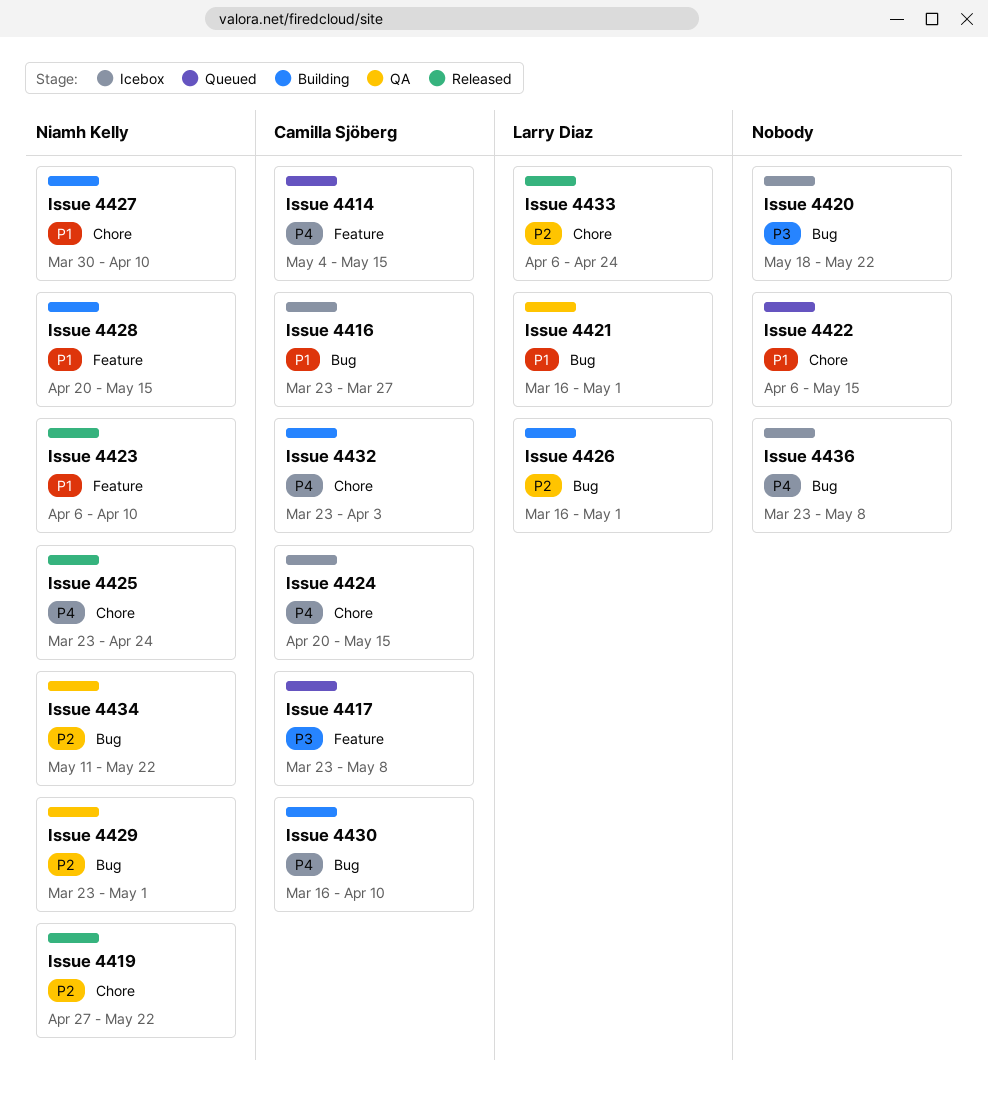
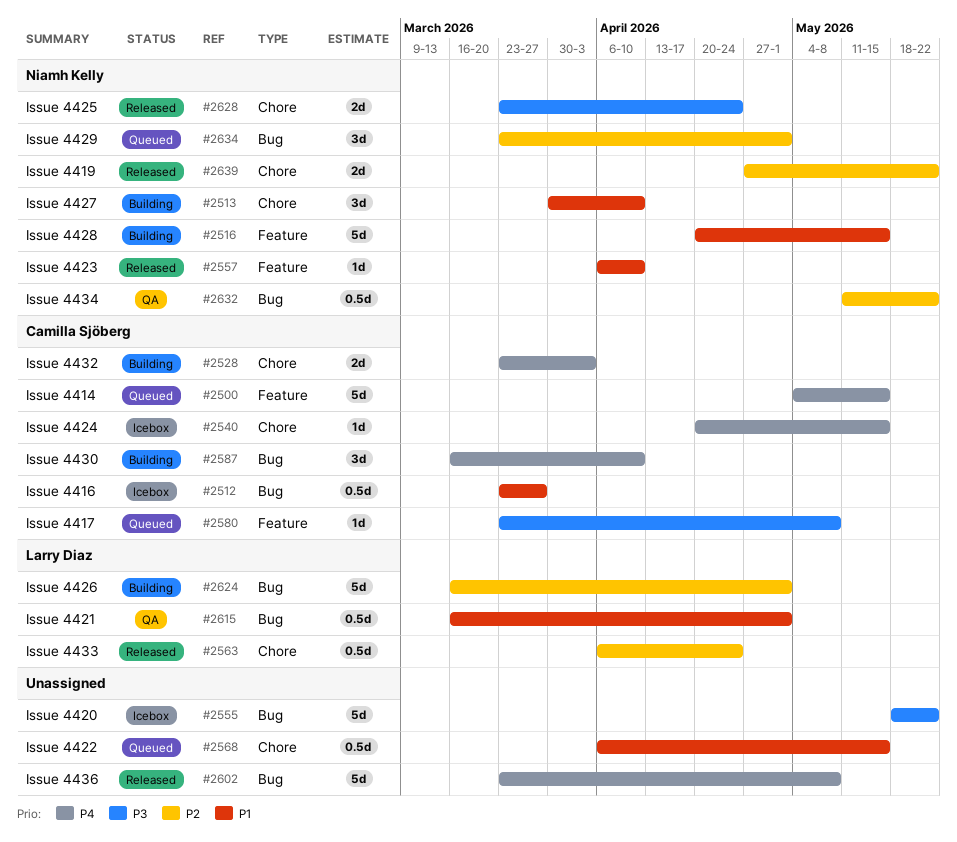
Issue 4425, priority: P4 -> P3
Issue 4429, status: QA -> Queued
Issue 4436, status: Icebox -> Released

